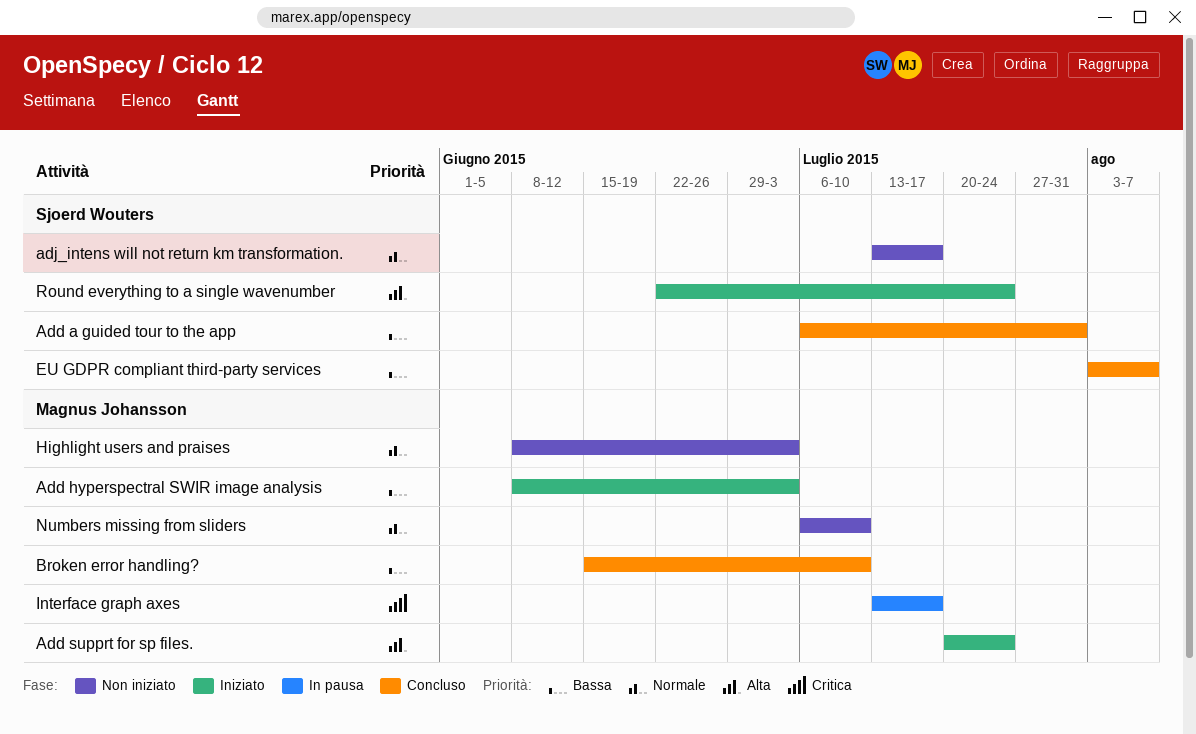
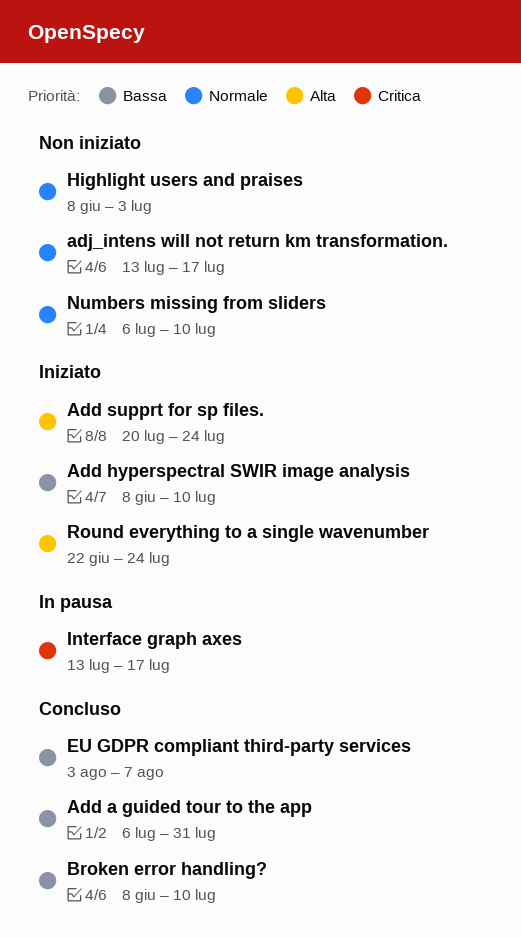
Add hyperspectral SWIR image analysis, due: Jul 3 -> Jul 10
Broken error handling?, start: Jun 15 -> Jun 8

